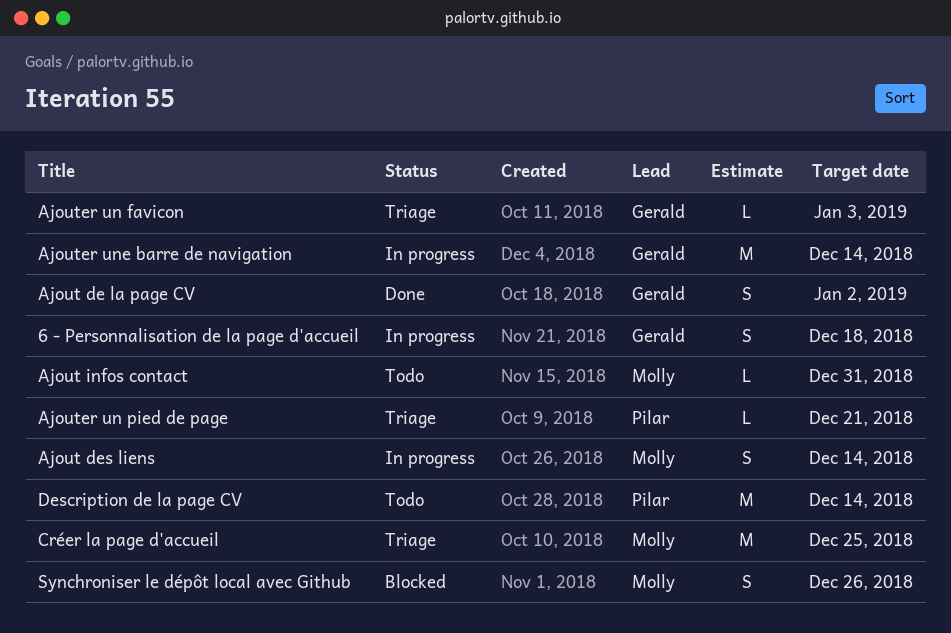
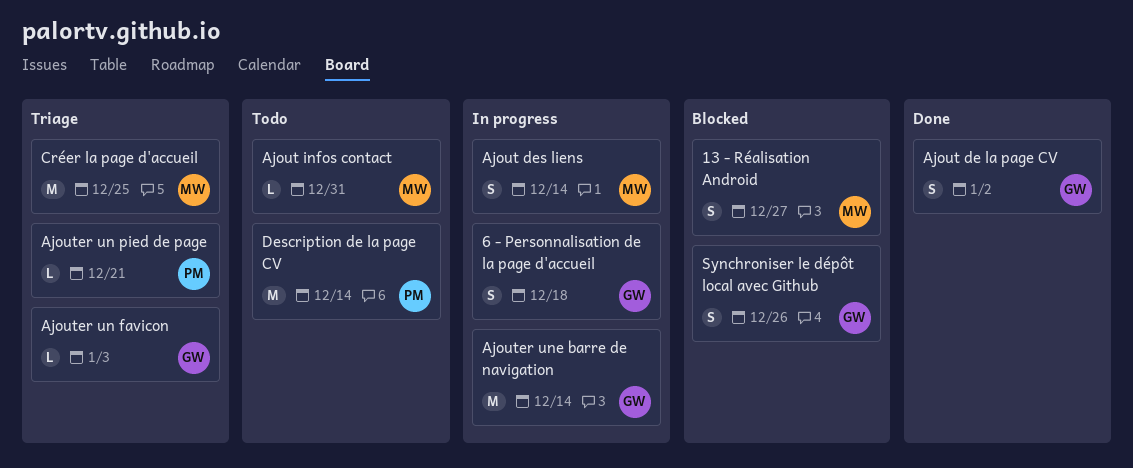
13 - Réalisation Android: none -> present
Synchroniser le dépôt local avec Github, owner: Molly -> Gerald

